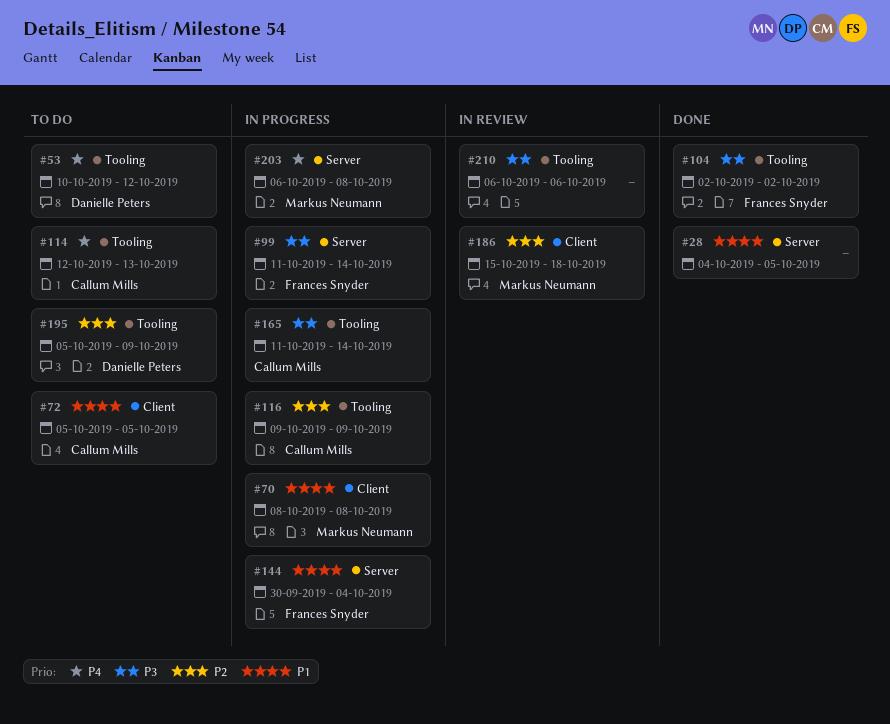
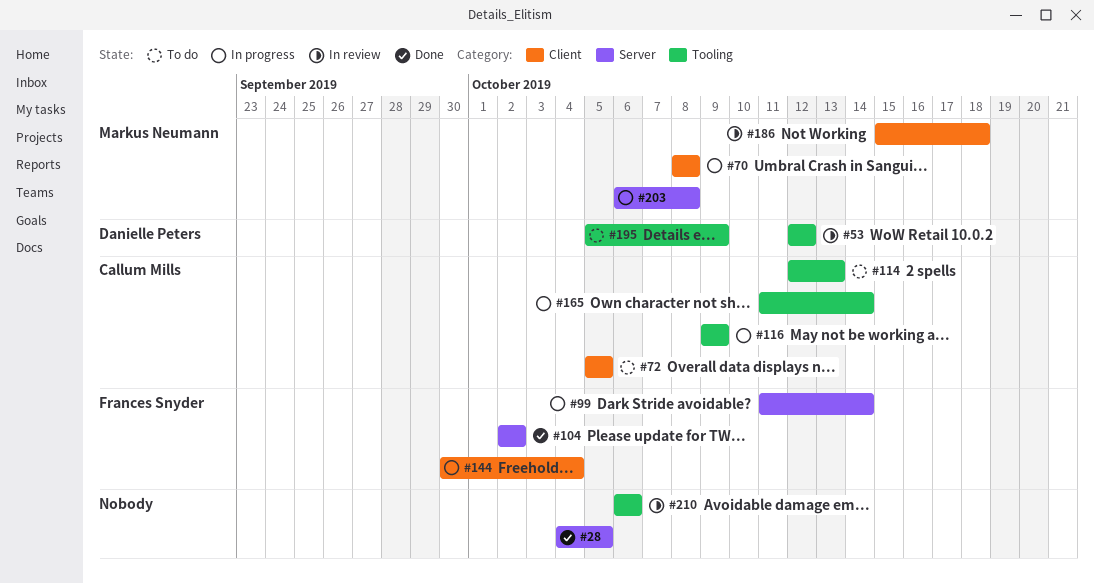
#53, status: To do -> In review
#53, start: Oct 10 -> Oct 12
#104, label: Tooling -> Server
#144, label: Server -> Client

